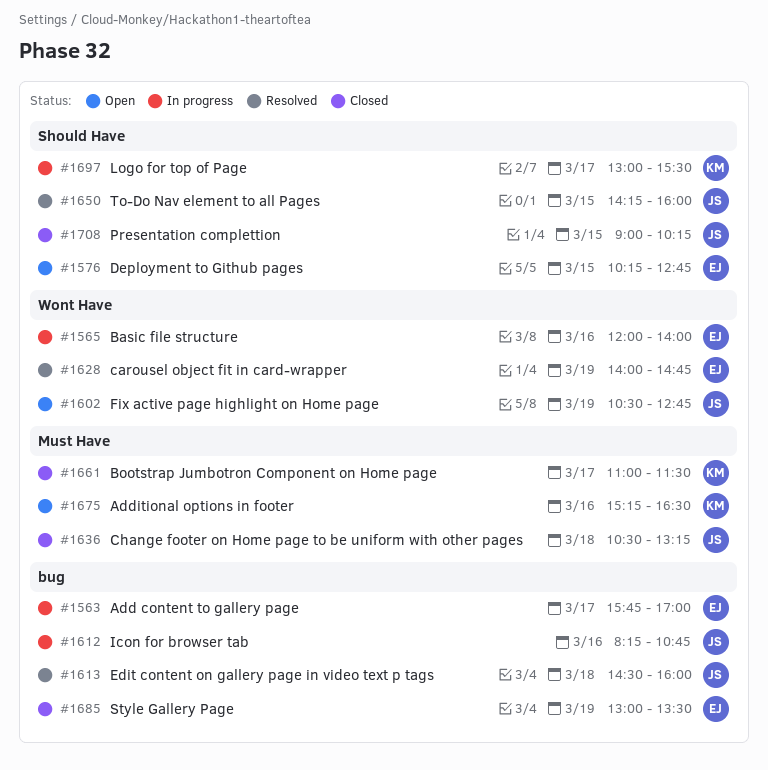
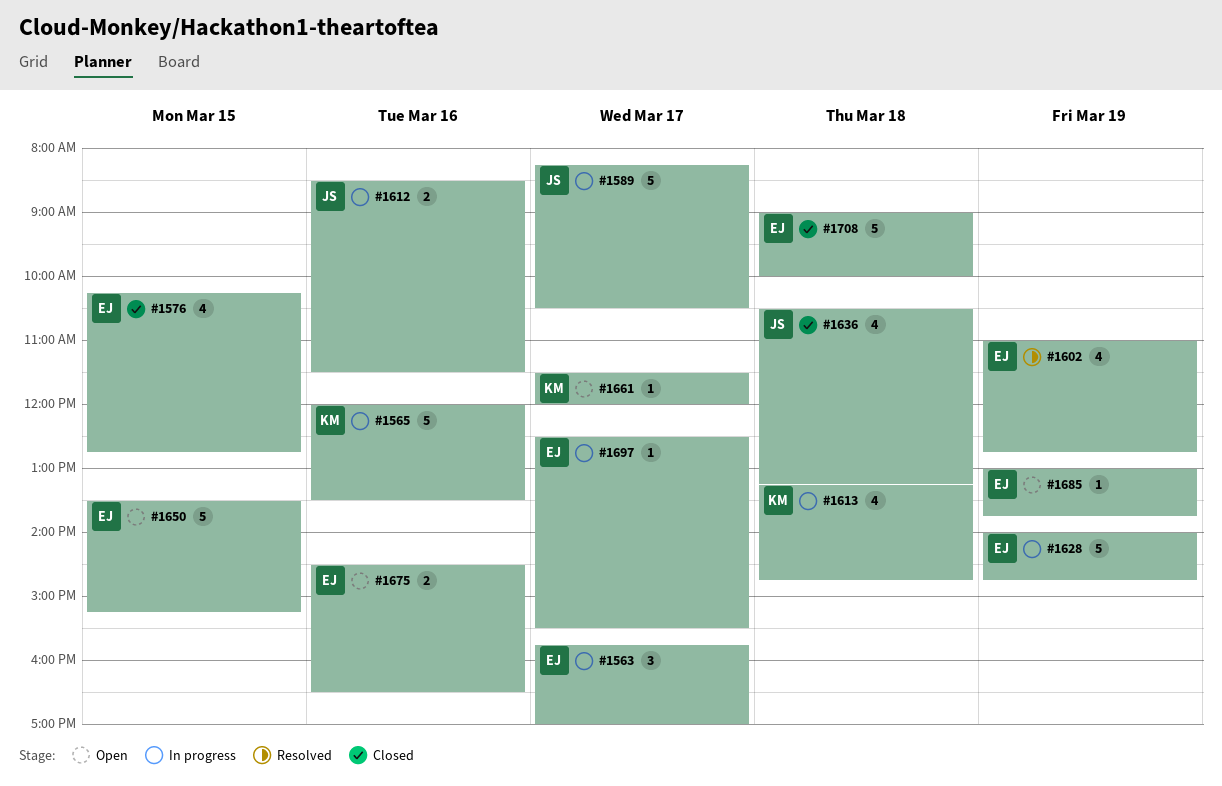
#1565, owner: EJ -> KM
#1565, ends: 14:00 -> 13:30
#1576, status: Open -> Closed
#1589: none -> present
#1602, status: Open -> Resolved
#1602, owner: JS -> EJ
#1602, begins: 10:30 -> 11:00
#1612, begins: 08:15 -> 08:30
#1612, ends: 10:45 -> 11:30
#1613, status: Resolved -> In progress
#1613, owner: JS -> KM
#1613, begins: 14:30 -> 13:15
#1613, ends: 16:00 -> 14:45
#1628, status: Resolved -> In progress
#1650, status: Resolved -> Open
#1650, owner: JS -> EJ
#1650, begins: 14:15 -> 13:30
#1650, ends: 16:00 -> 15:15
#1661, status: Closed -> Open
#1661, begins: 11:00 -> 11:30
#1661, ends: 11:30 -> 12:00
#1675, owner: KM -> EJ
#1675, begins: 15:15 -> 14:30
#1685, status: Closed -> Open
#1685, ends: 13:30 -> 13:45
#1697, owner: KM -> EJ
#1697, begins: 13:00 -> 12:30
#1708, owner: JS -> EJ
#1708, day: Mar 15 -> Mar 18
#1708, ends: 10:15 -> 10:00

